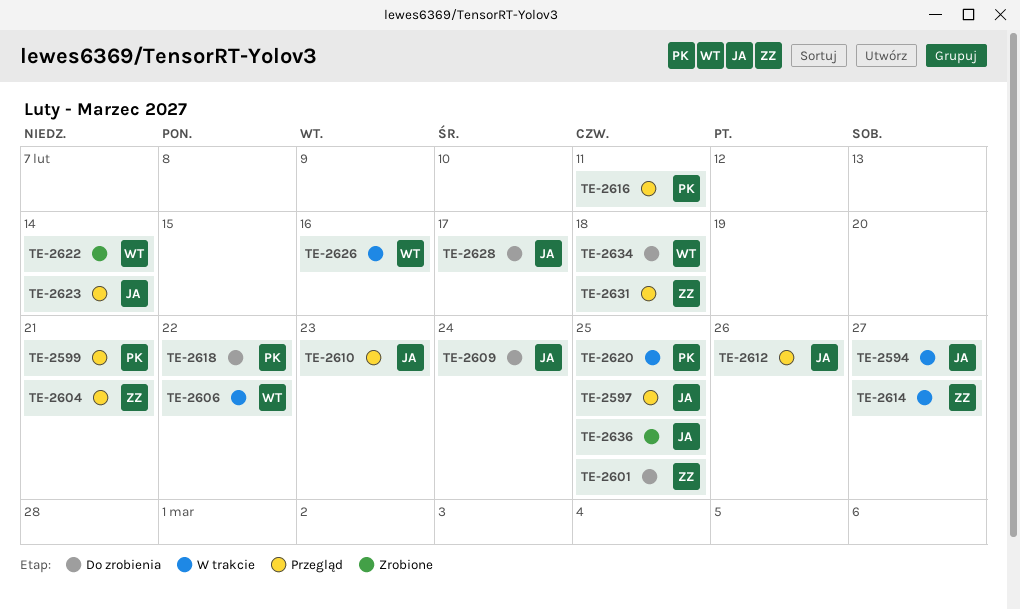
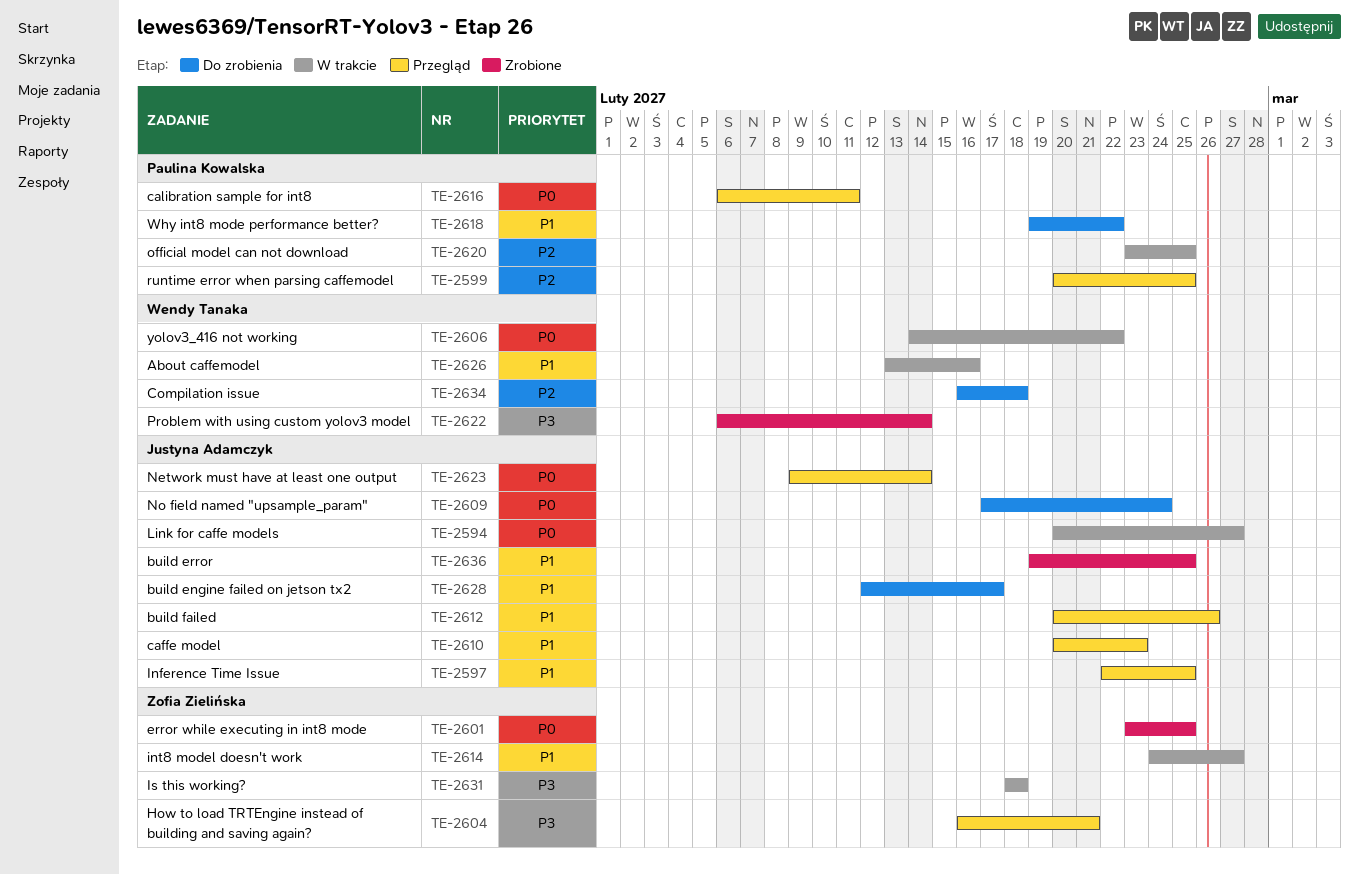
TE-2599, due: Feb 21 -> Feb 25
TE-2601, status: Do zrobienia -> Zrobione
TE-2631, status: Przegląd -> W trakcie

